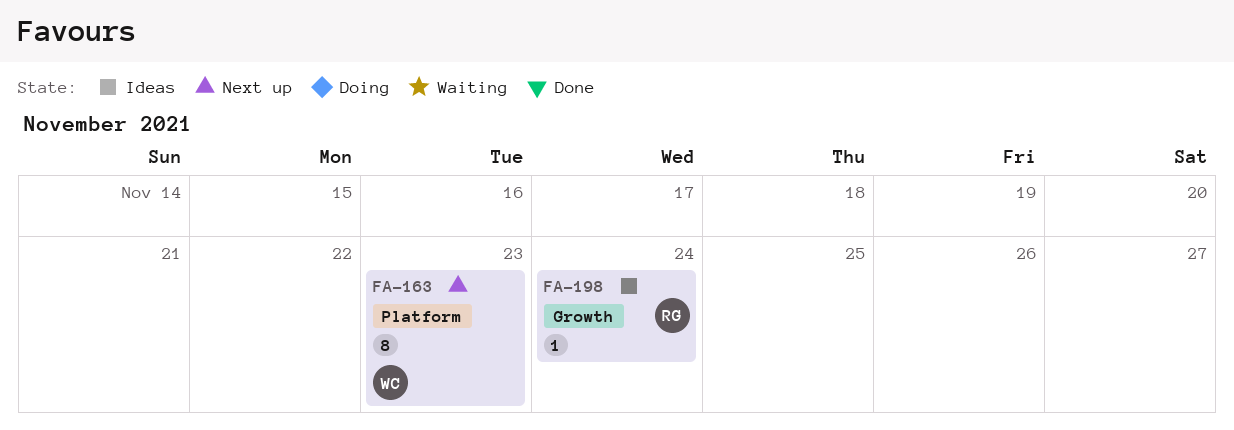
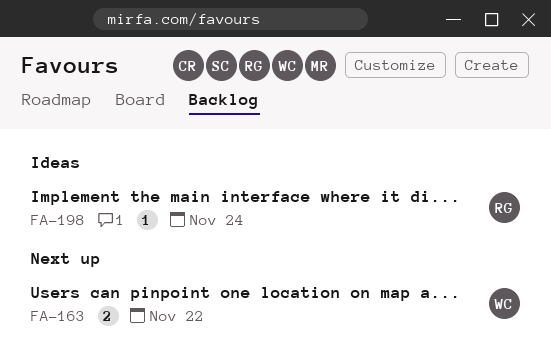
FA-163, estimate: 8 -> 2
FA-163, due: Nov 23 -> Nov 22

